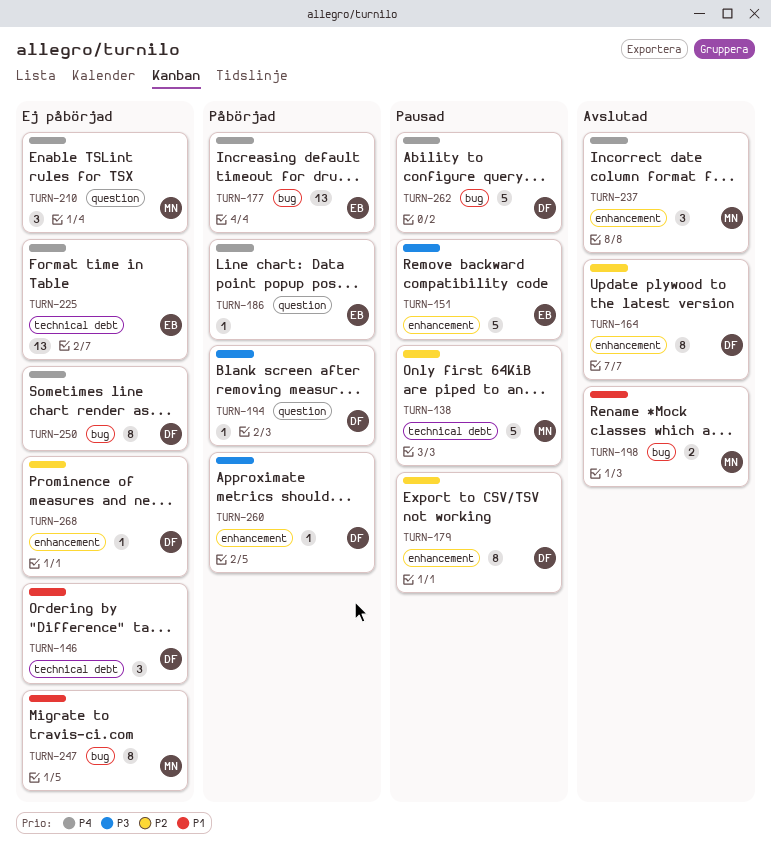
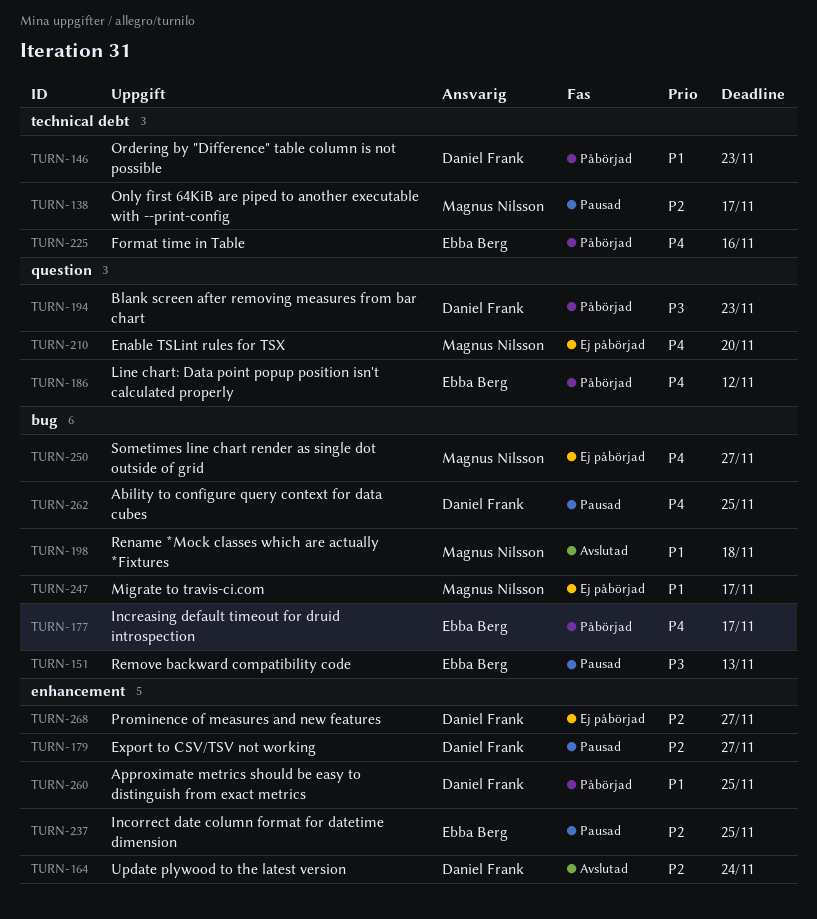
TURN-146, status: Ej påbörjad -> Påbörjad
TURN-151, label: enhancement -> bug
TURN-225, status: Ej påbörjad -> Påbörjad
TURN-237, status: Avslutad -> Pausad
TURN-237, owner: Magnus Nilsson -> Ebba Berg
TURN-237, priority: P4 -> P2
TURN-250, owner: Daniel Frank -> Magnus Nilsson
TURN-260, priority: P3 -> P1

